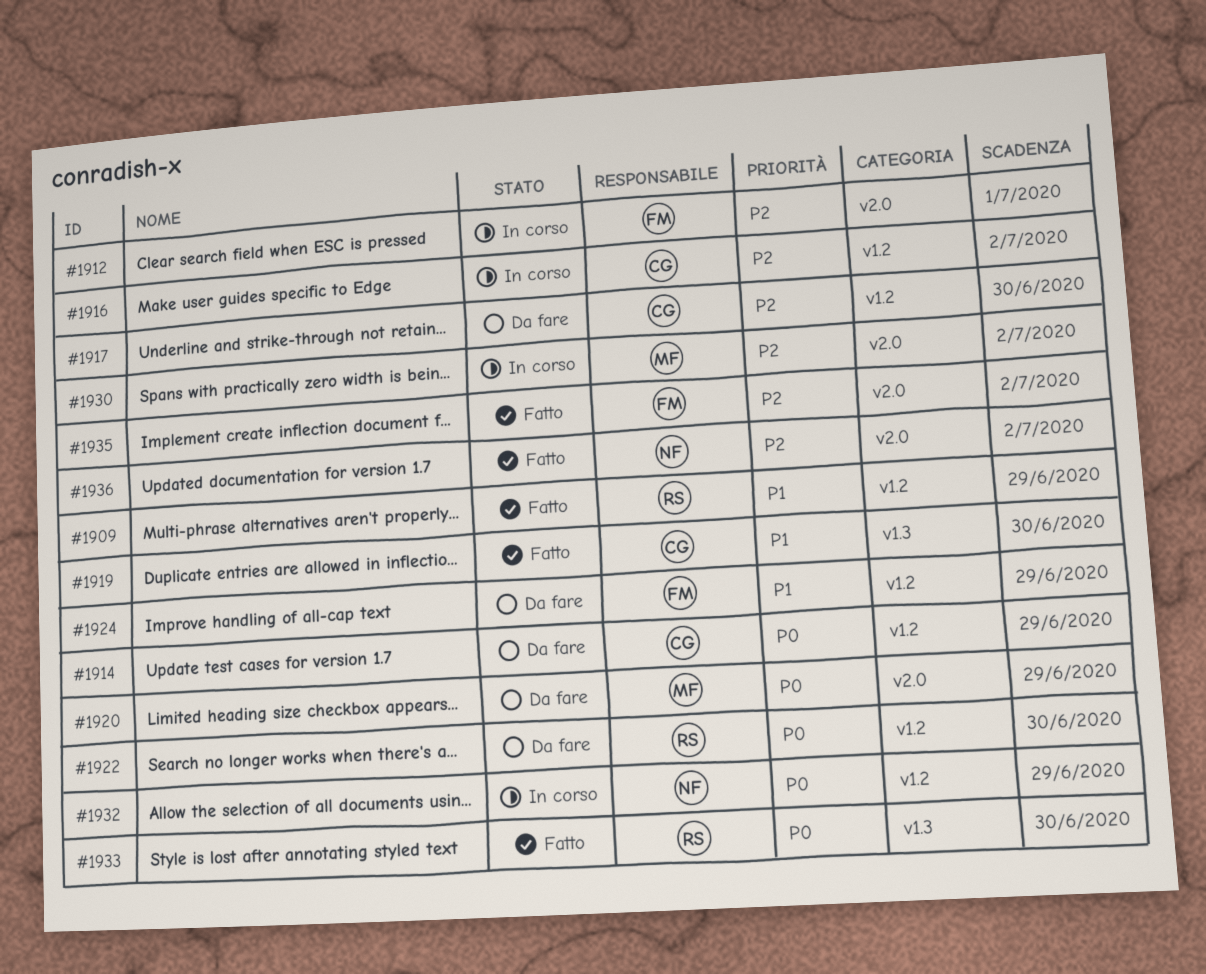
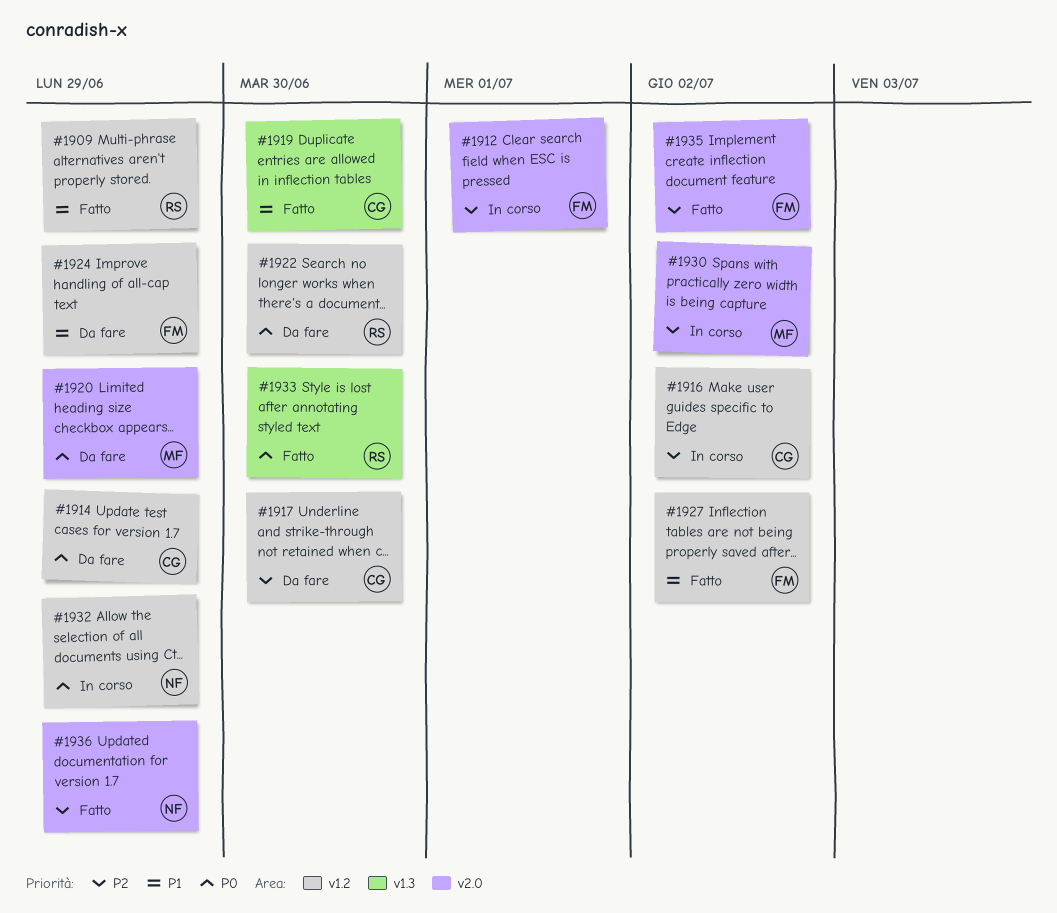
#1927: none -> present
#1936, due: Jul 2 -> Jun 29

